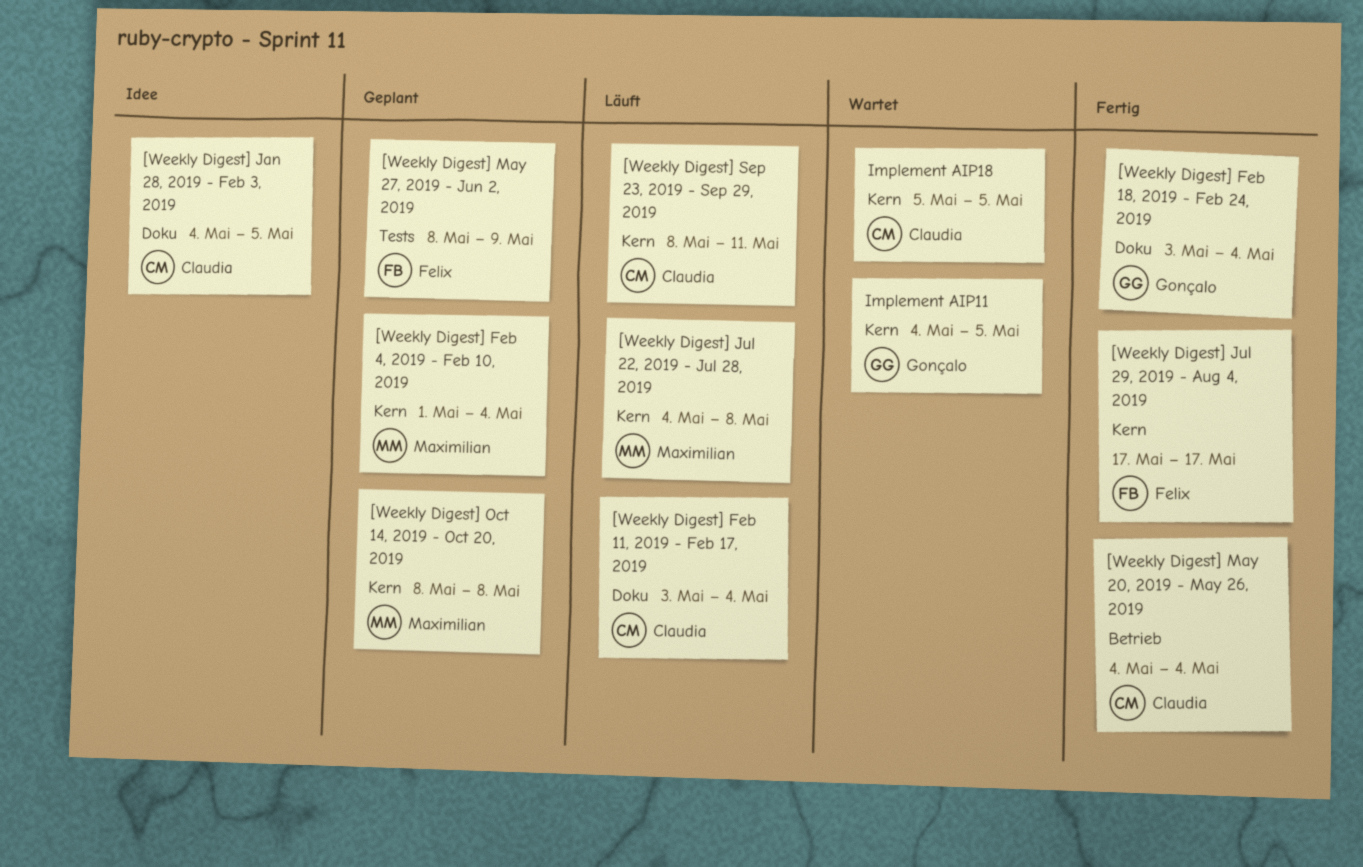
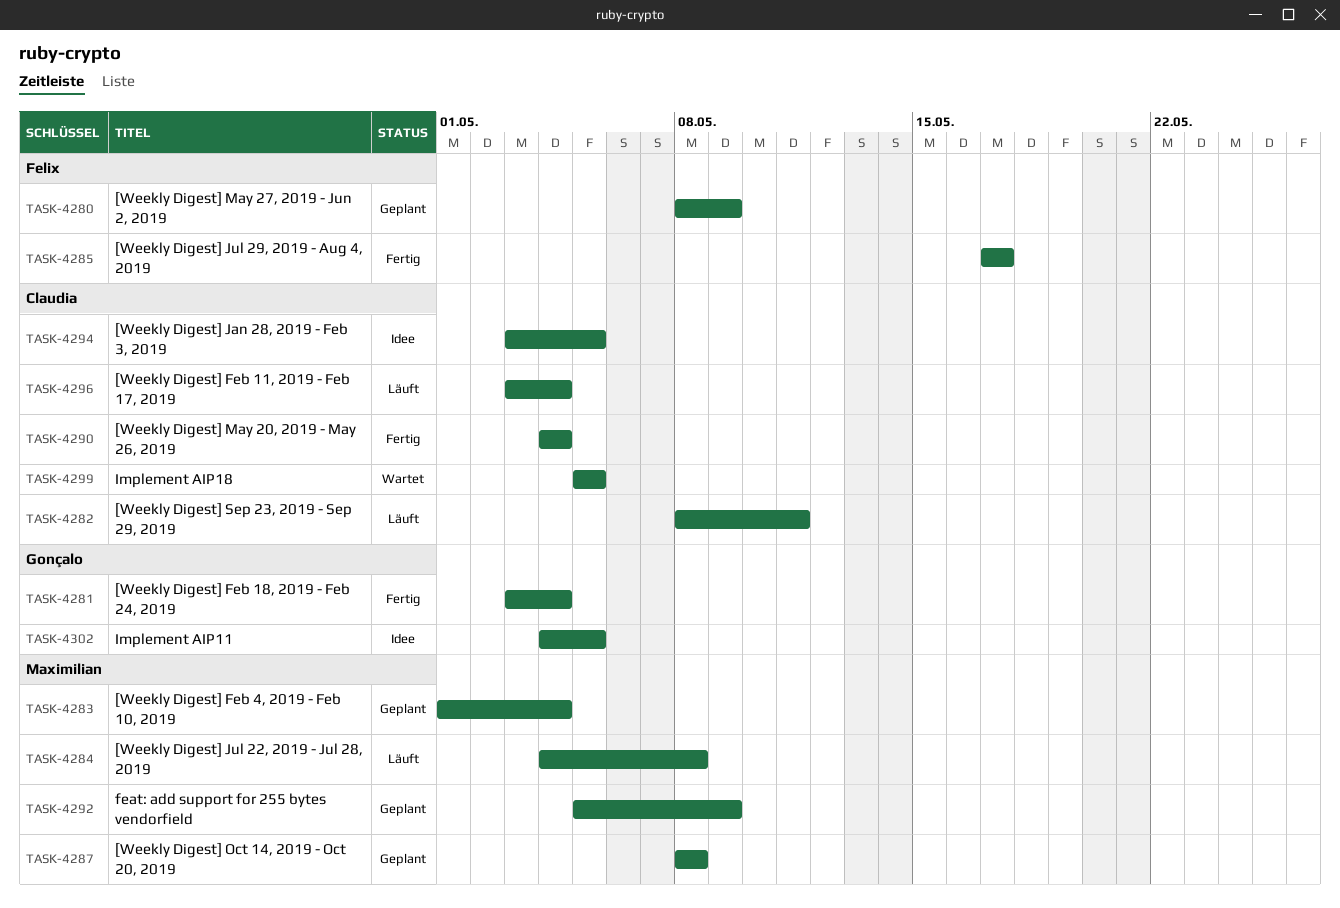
[Weekly Digest] Jan 28, 2019 - Feb 3, 2019, start: May 4 -> May 3
feat: add support for 255 bytes vendorfield: none -> present
Implement AIP11, status: Wartet -> Idee

